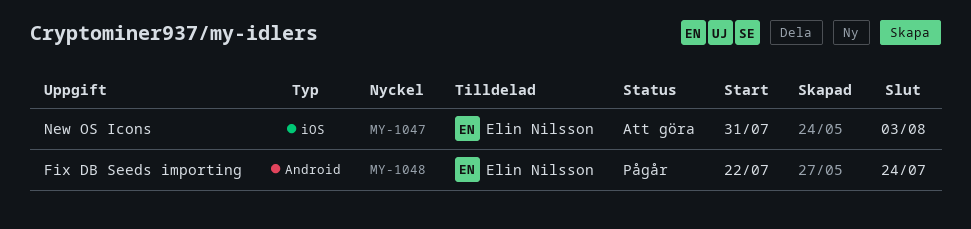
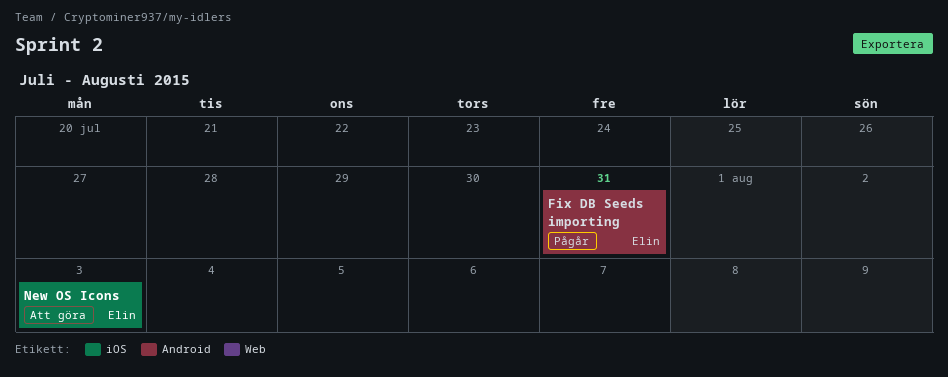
Fix DB Seeds importing, due: Jul 24 -> Jul 31

